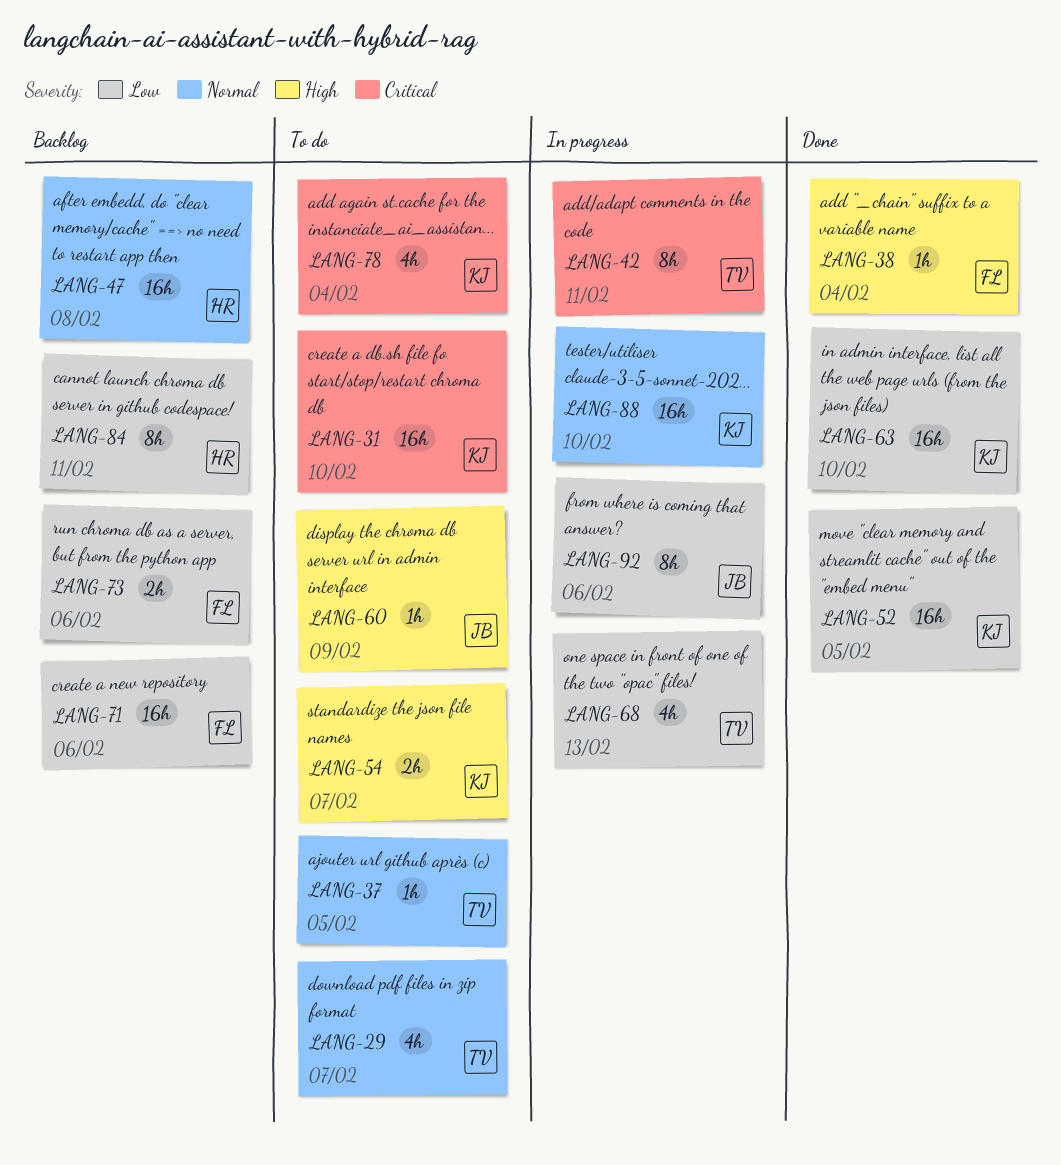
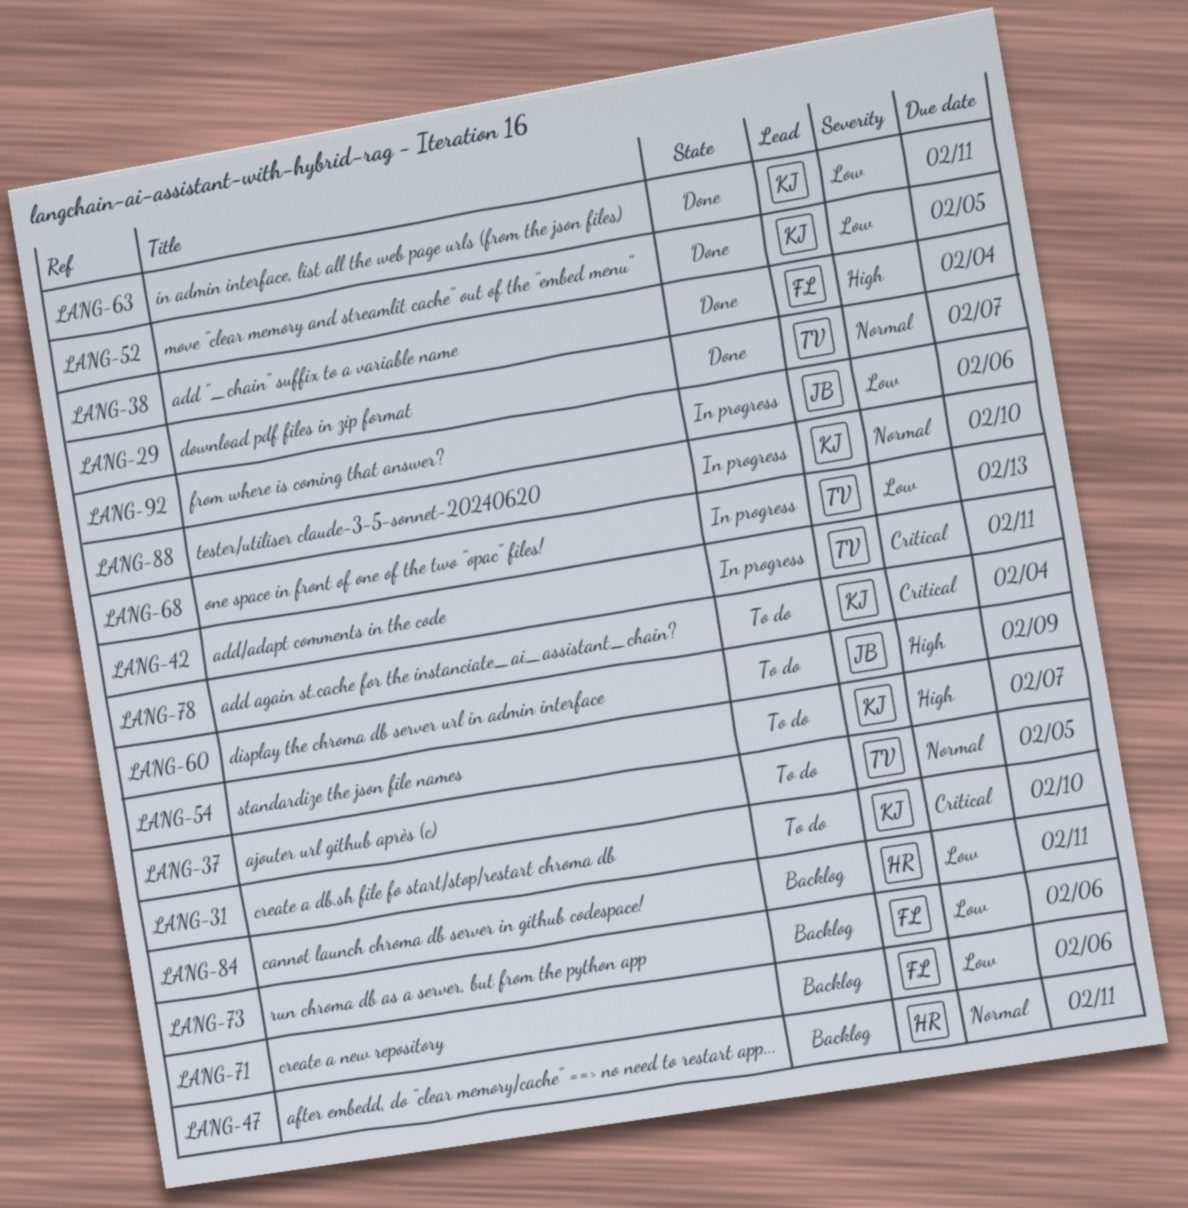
LANG-29, status: To do -> Done
LANG-47, due: Feb 8 -> Feb 11
LANG-63, due: Feb 10 -> Feb 11

